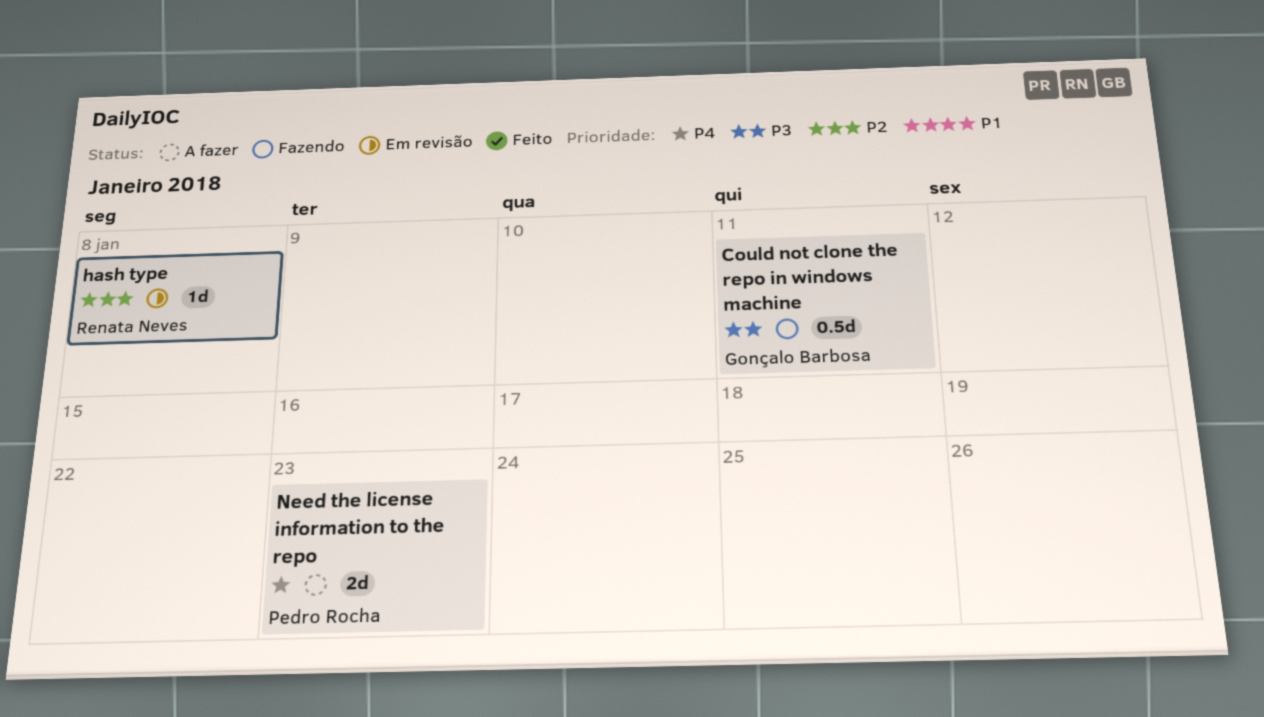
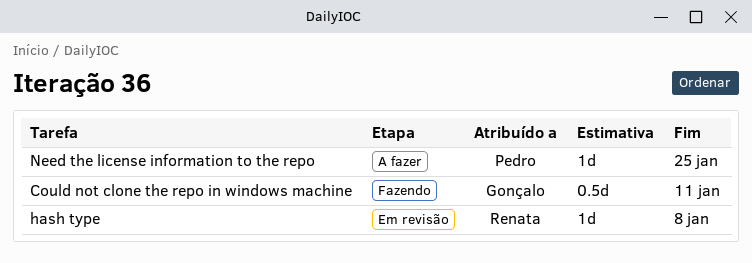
Need the license information to the repo, estimate: 2d -> 1d
Need the license information to the repo, due: Jan 23 -> Jan 25

